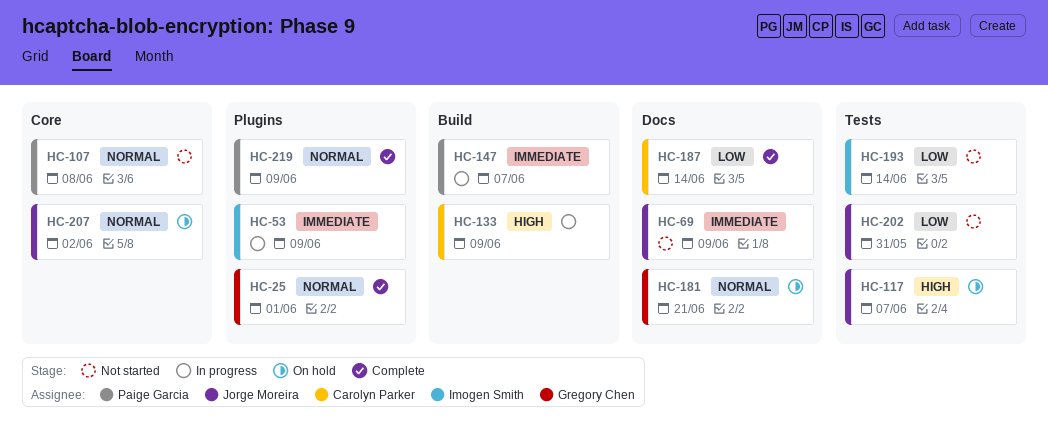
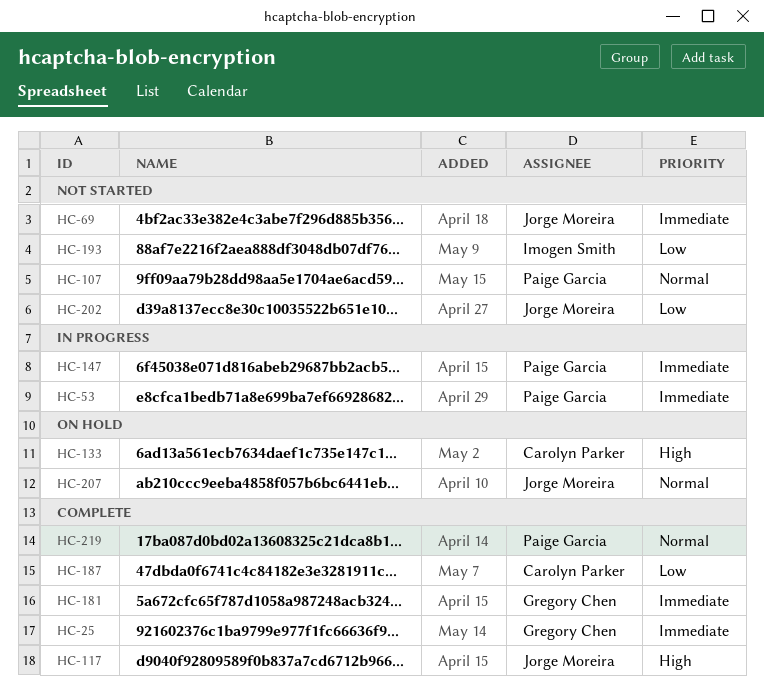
HC-25, priority: Normal -> Immediate
HC-53, owner: Imogen Smith -> Paige Garcia
HC-117, status: On hold -> Complete
HC-133, status: In progress -> On hold
HC-181, status: On hold -> Complete
HC-181, priority: Normal -> Immediate

